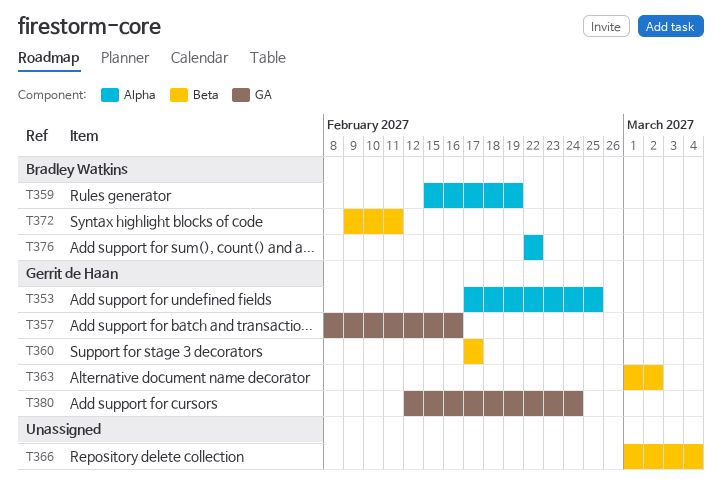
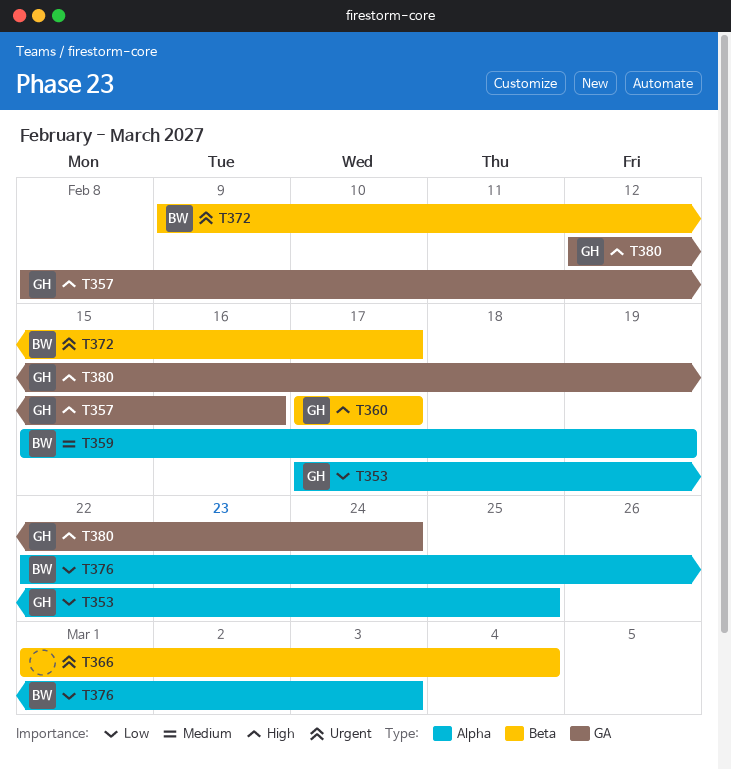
T363: present -> none
T372, due: Feb 11 -> Feb 17
T376, due: Feb 22 -> Mar 3

